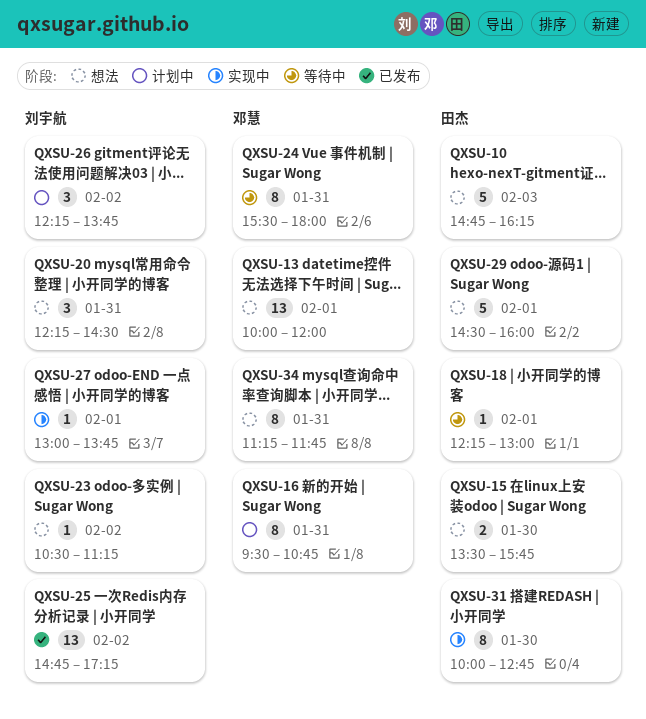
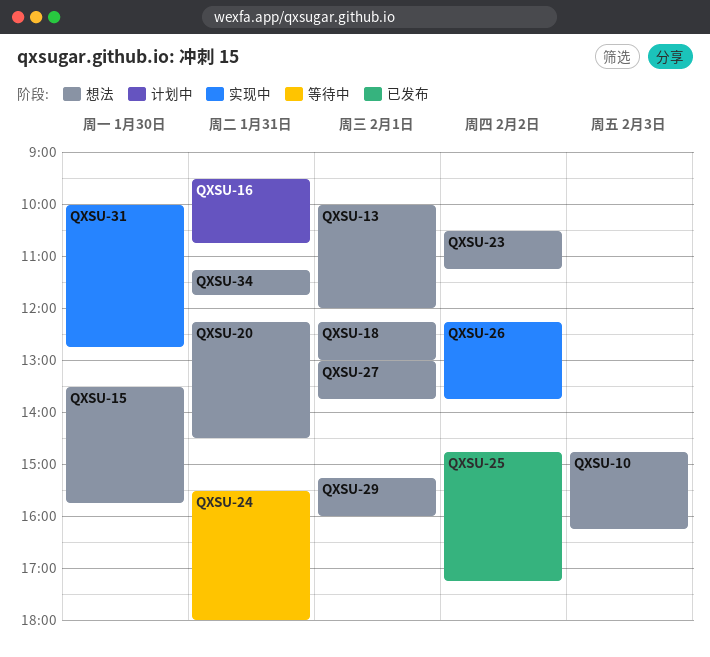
QXSU-18, status: 等待中 -> 想法
QXSU-26, status: 计划中 -> 实现中
QXSU-27, status: 实现中 -> 想法
QXSU-29, begins: 14:30 -> 15:15

